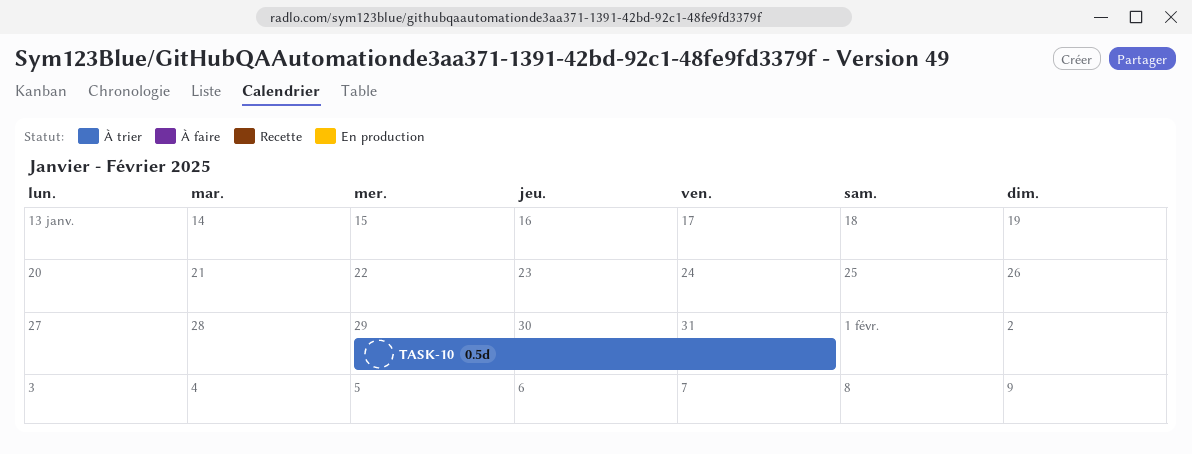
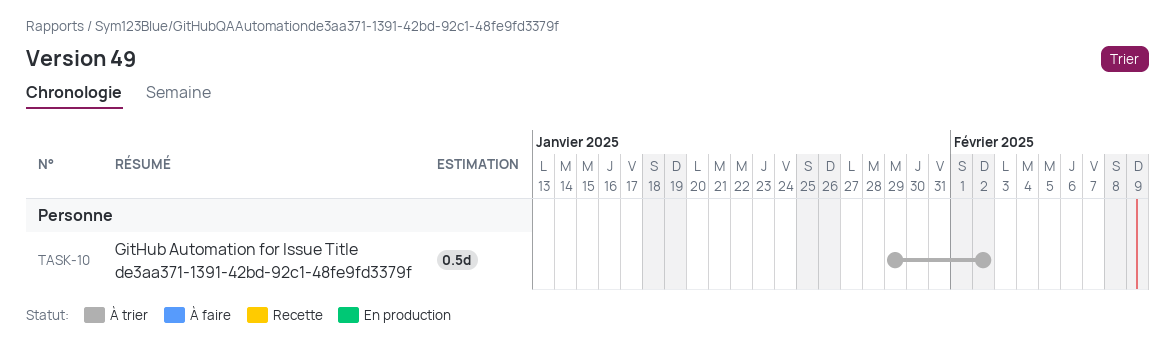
TASK-10, due: Jan 31 -> Feb 2

